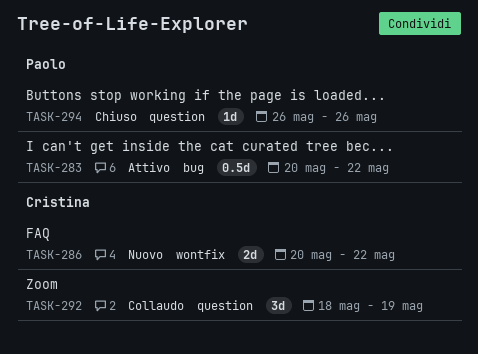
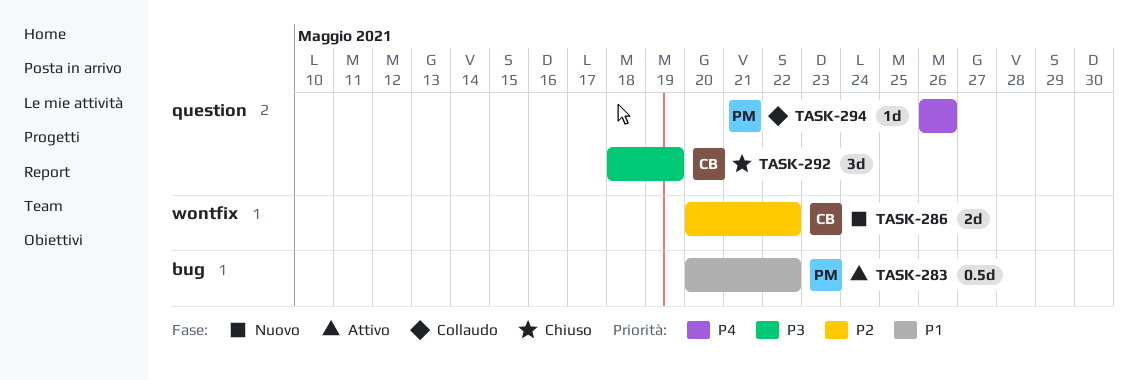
TASK-292, status: Collaudo -> Chiuso
TASK-294, status: Chiuso -> Collaudo

